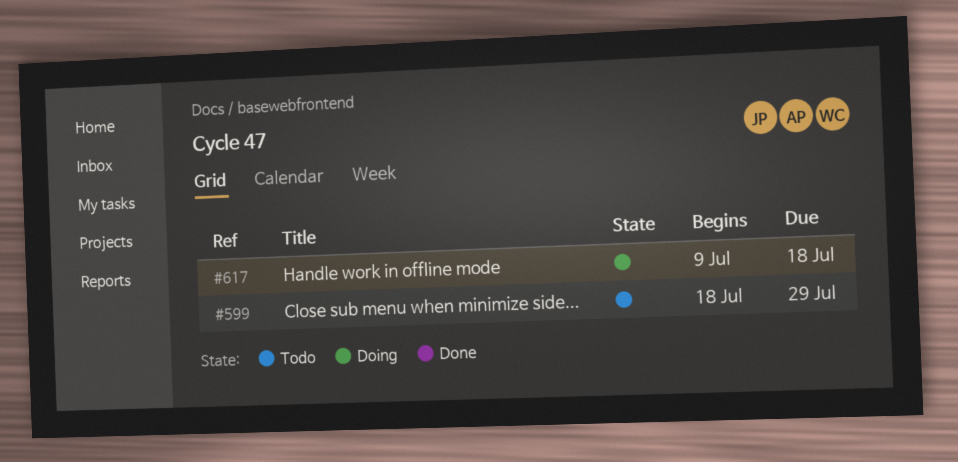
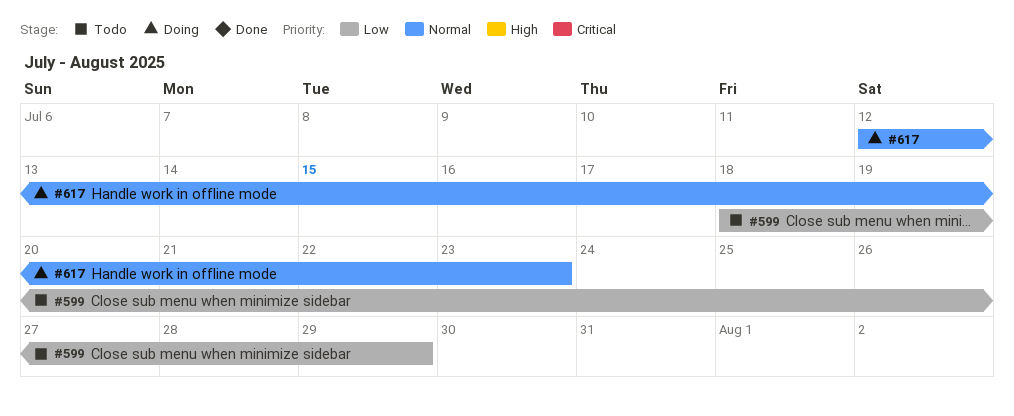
#617, start: Jul 9 -> Jul 12
#617, due: Jul 18 -> Jul 23

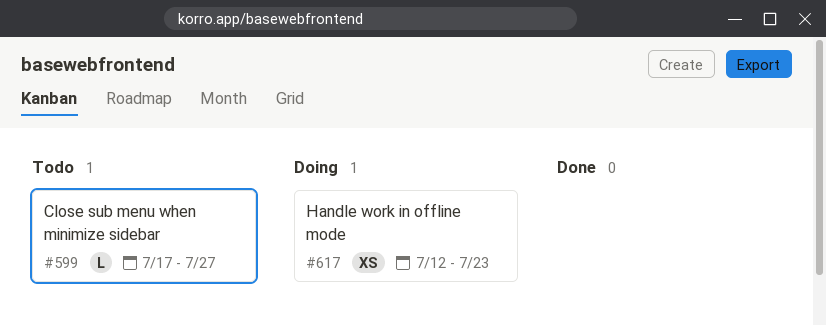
#599, start: Jul 18 -> Jul 17
#599, due: Jul 29 -> Jul 27

